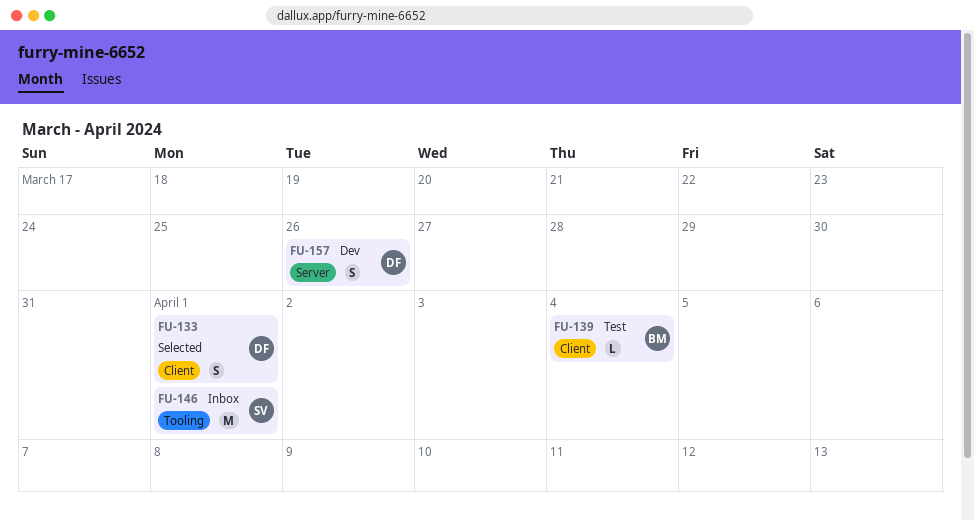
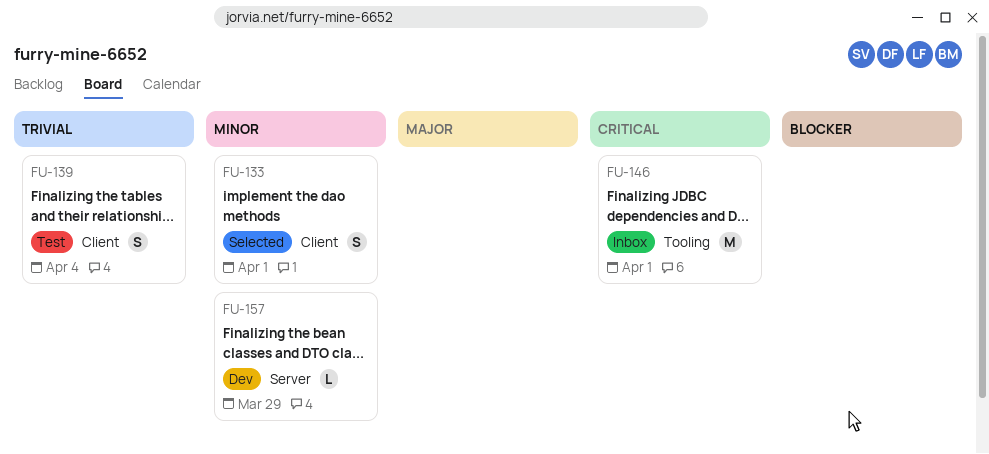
FU-139, estimate: L -> S
FU-157, estimate: S -> L
FU-157, due: Mar 26 -> Mar 29

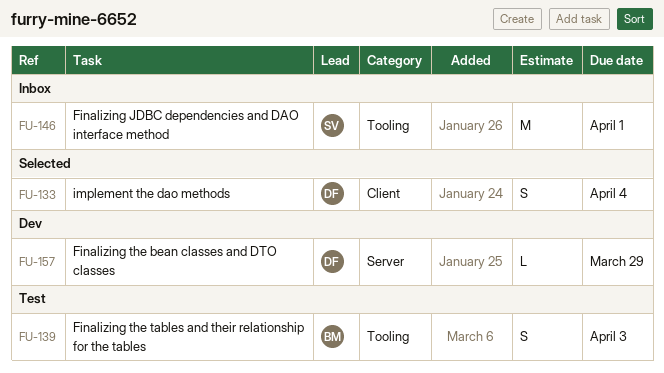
FU-133, due: Apr 1 -> Apr 4
FU-139, label: Client -> Tooling
FU-139, due: Apr 4 -> Apr 3

